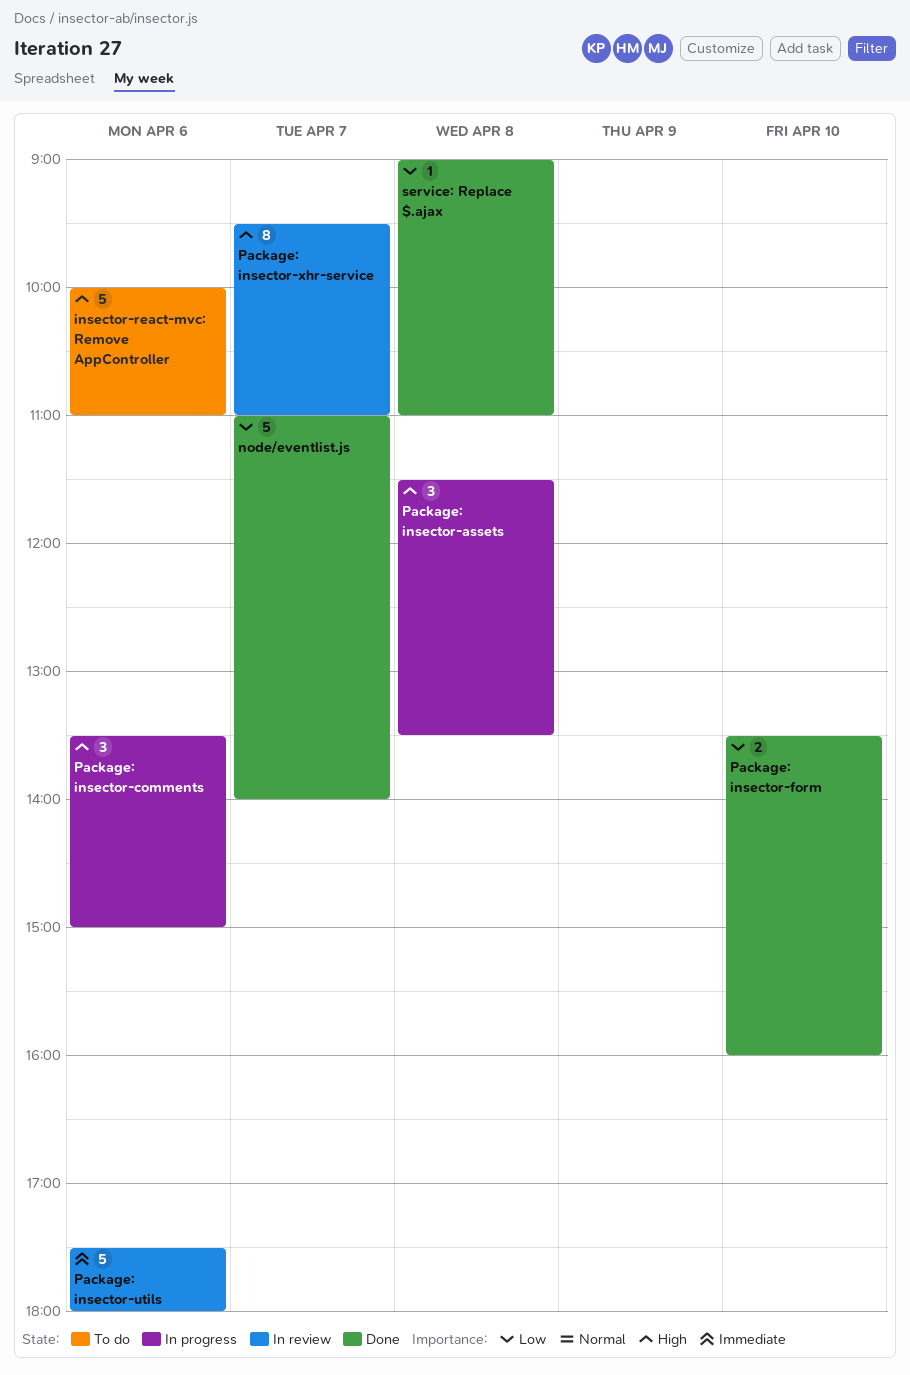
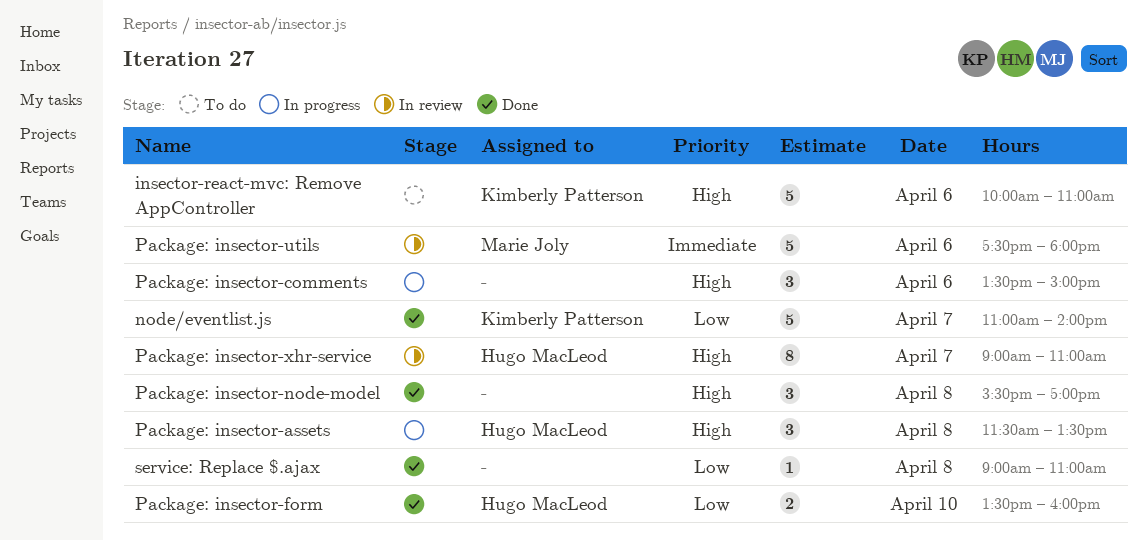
Package: insector-node-model: none -> present
Package: insector-xhr-service, begins: 09:30 -> 09:00

